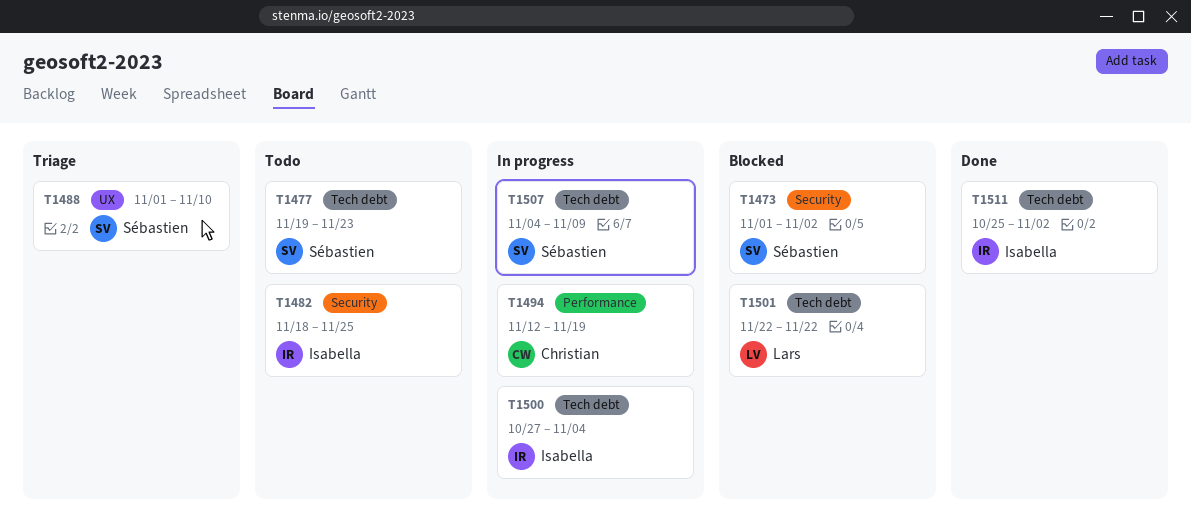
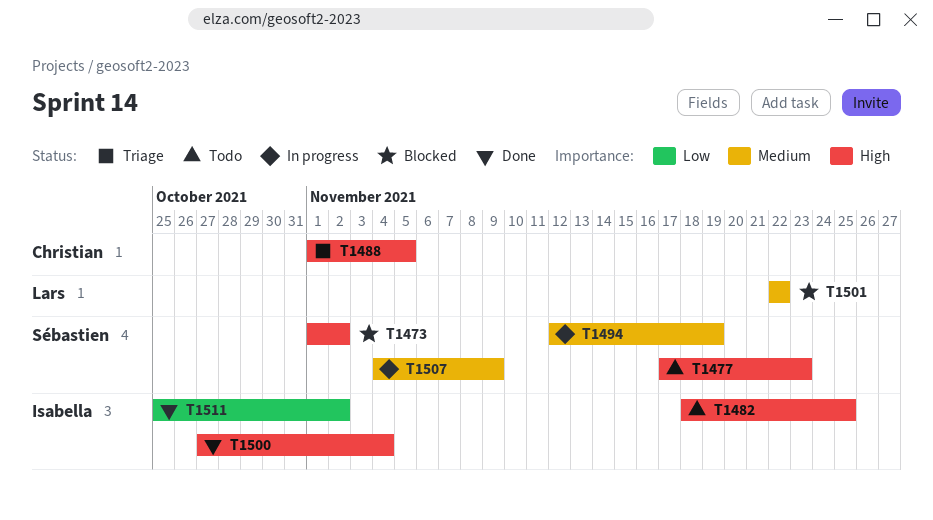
T1477, start: Nov 19 -> Nov 17
T1488, owner: Sébastien -> Christian
T1488, due: Nov 10 -> Nov 5
T1494, owner: Christian -> Sébastien
T1500, status: In progress -> Done

